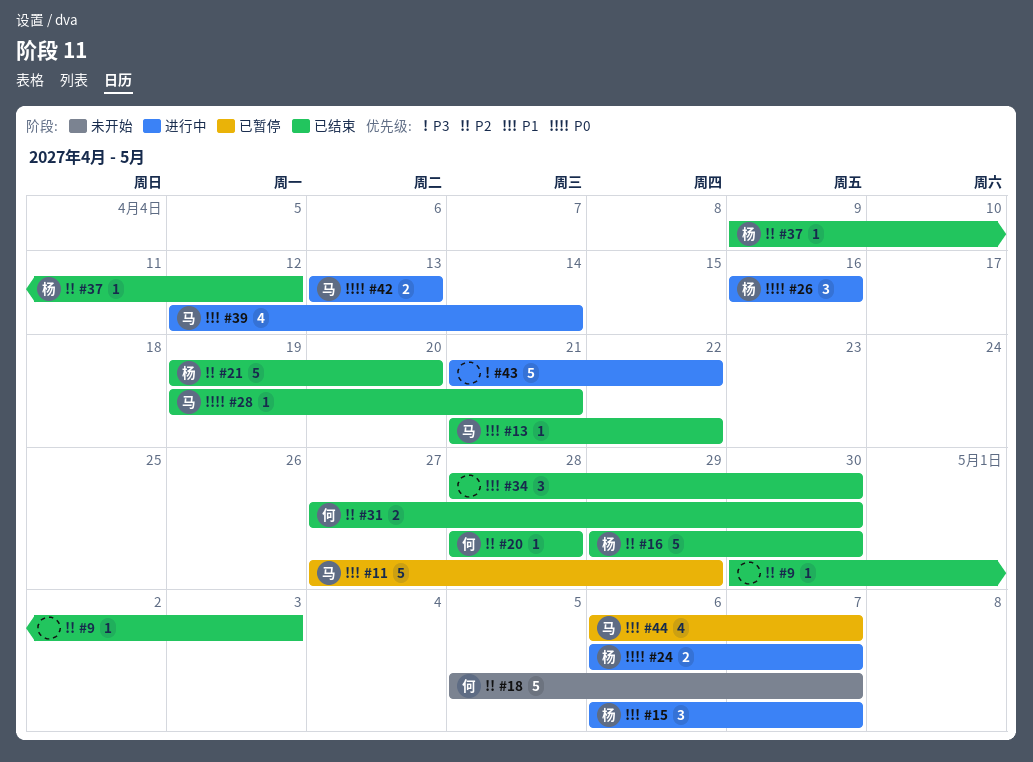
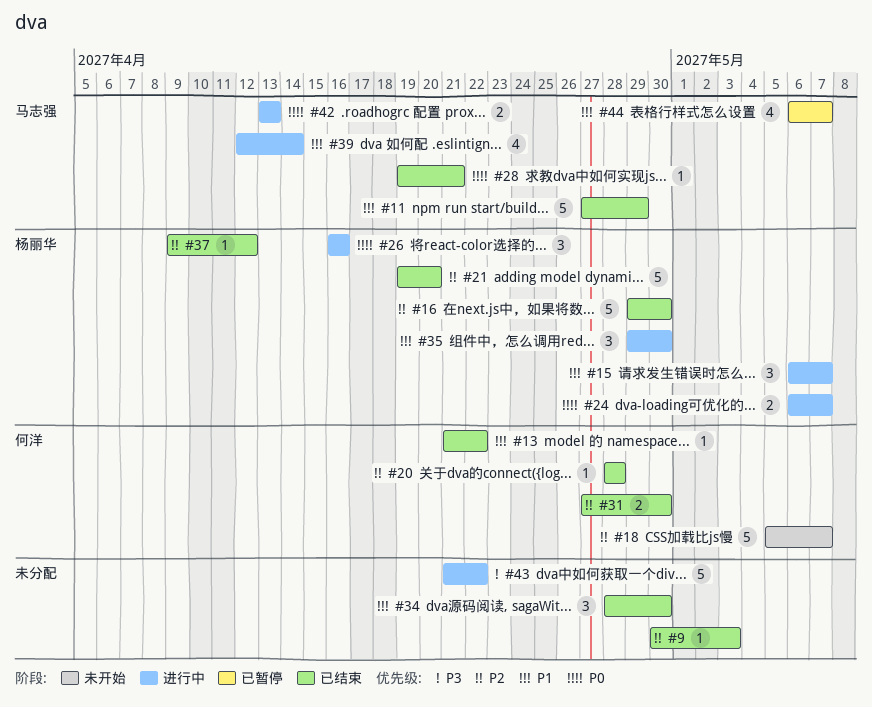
#11, status: 已暂停 -> 已结束
#13, owner: 马志强 -> 何洋
#35: none -> present

